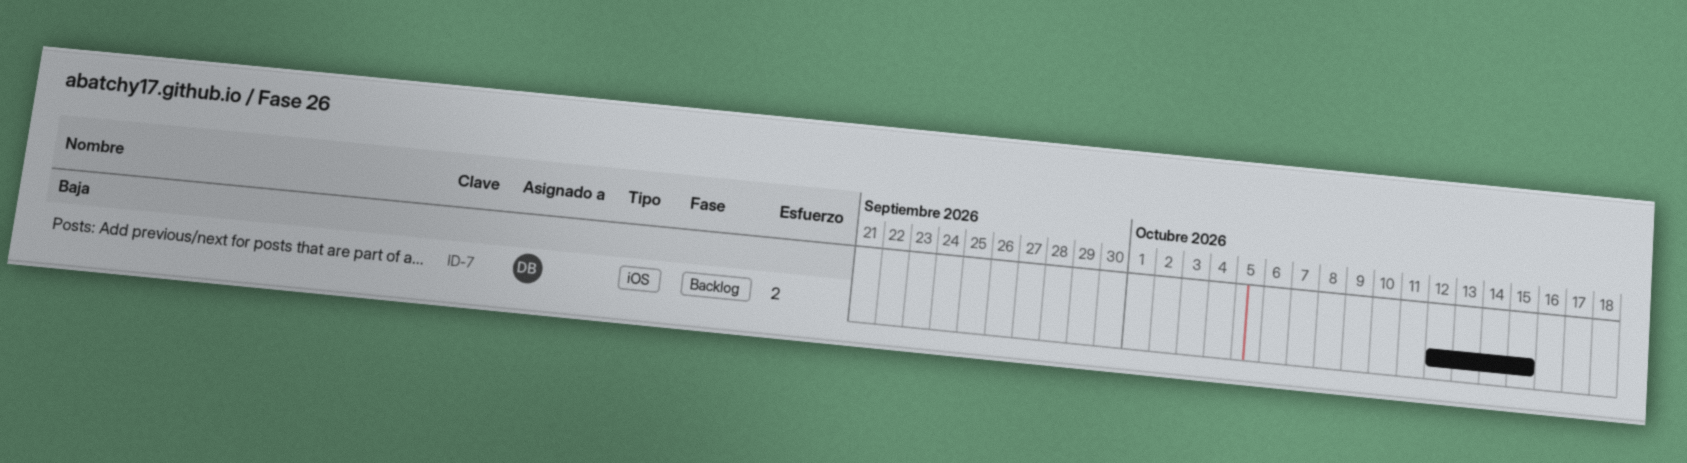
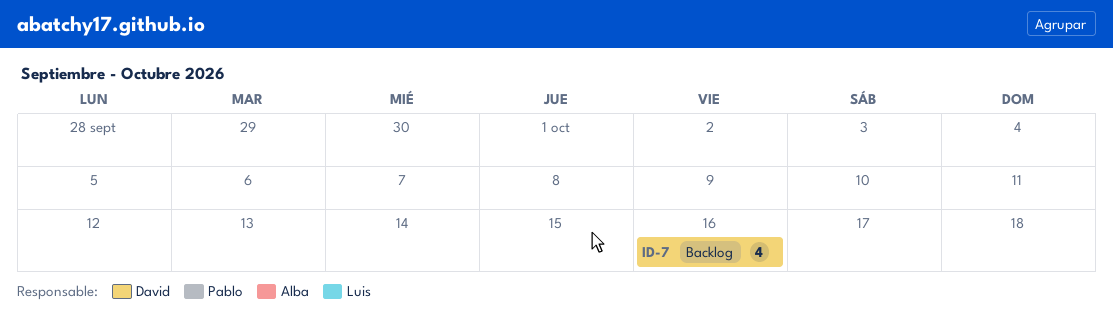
ID-7, estimate: 2 -> 4
ID-7, due: Oct 15 -> Oct 16

